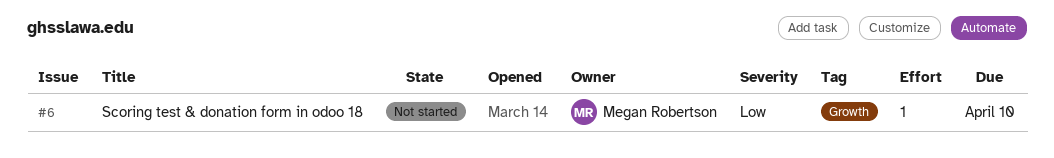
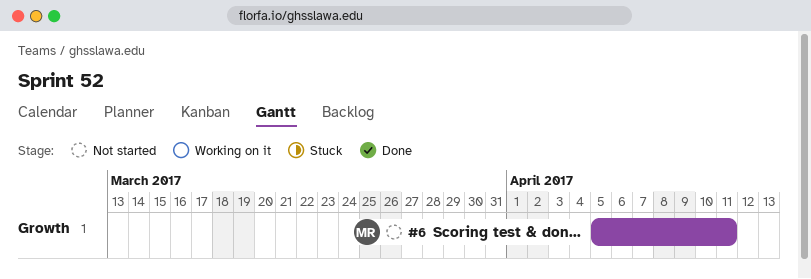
#6, due: Apr 10 -> Apr 11

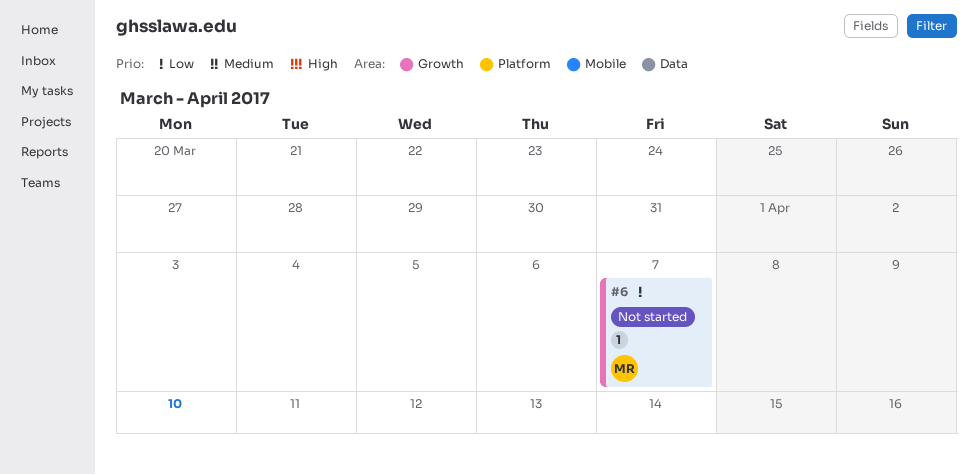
#6, due: Apr 11 -> Apr 7

